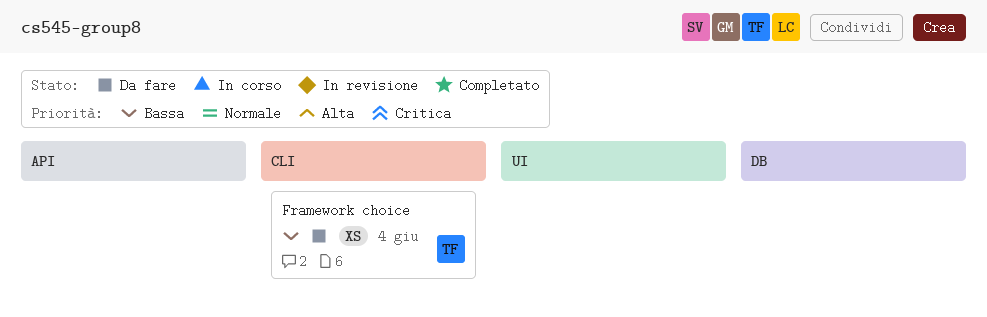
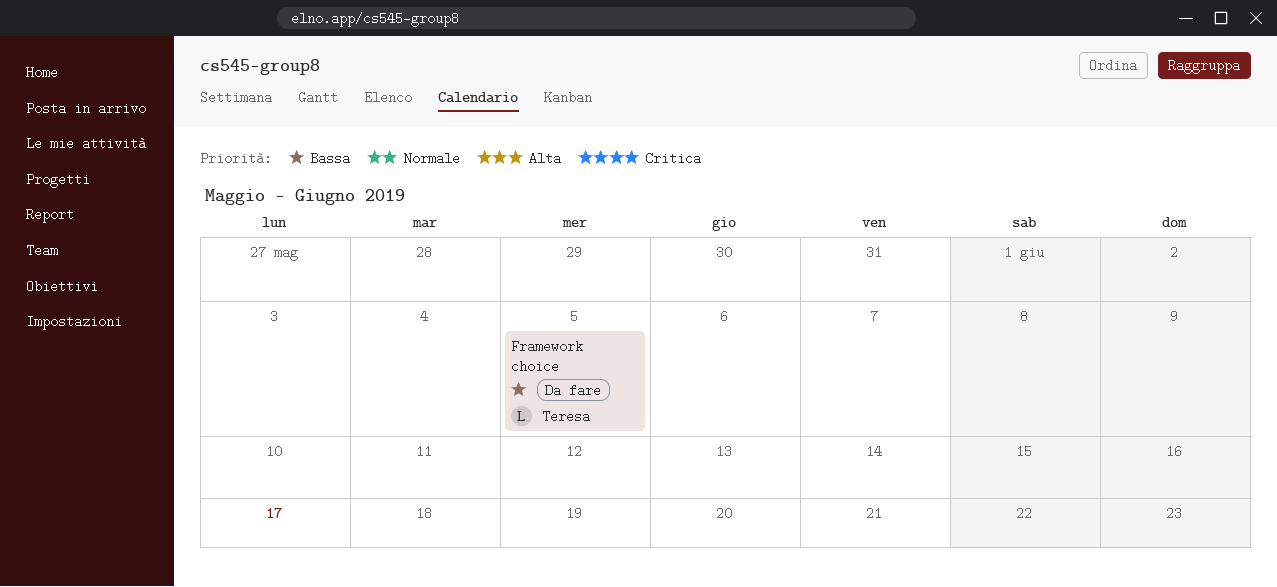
Framework choice, estimate: XS -> L
Framework choice, due: Jun 4 -> Jun 5

